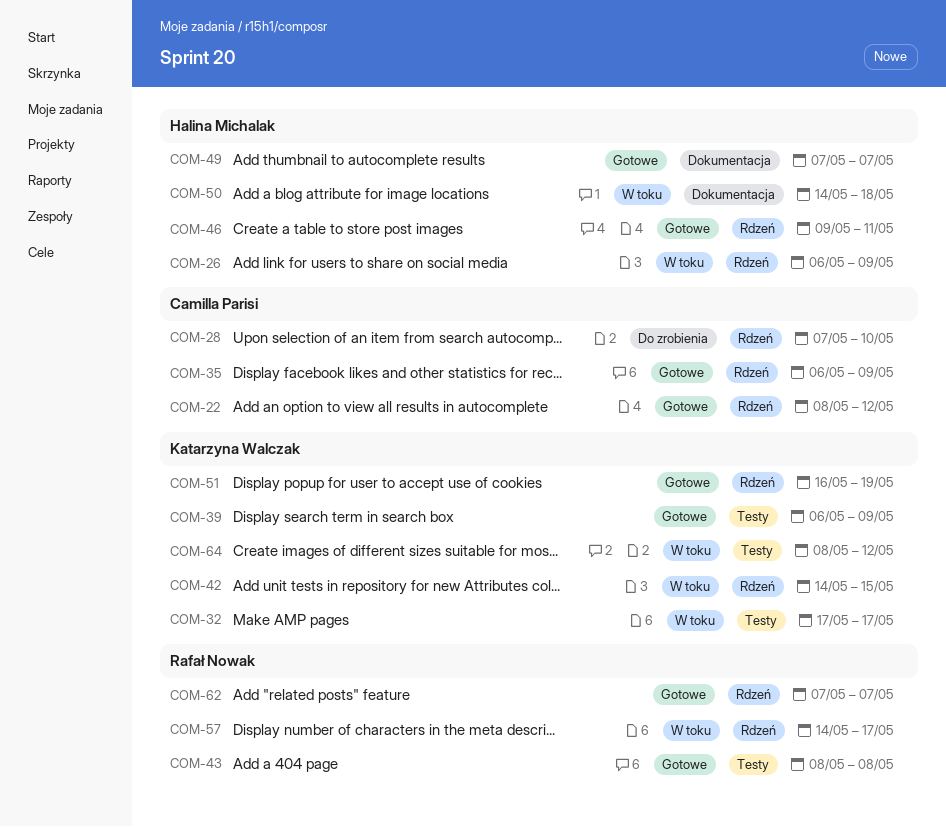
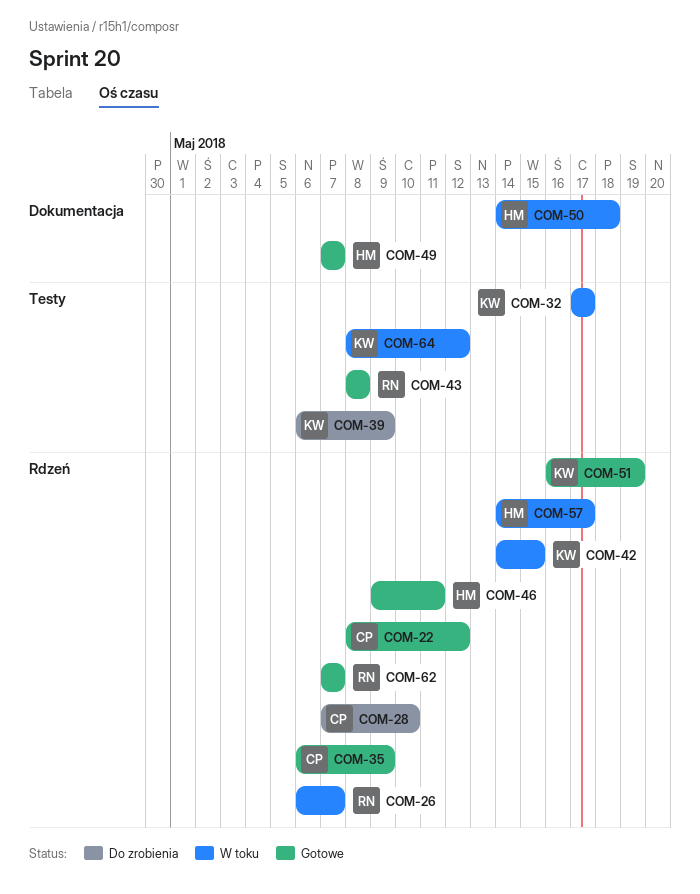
COM-26, owner: Halina Michalak -> Rafał Nowak
COM-26, due: May 9 -> May 7
COM-39, status: Gotowe -> Do zrobienia
COM-57, owner: Rafał Nowak -> Halina Michalak

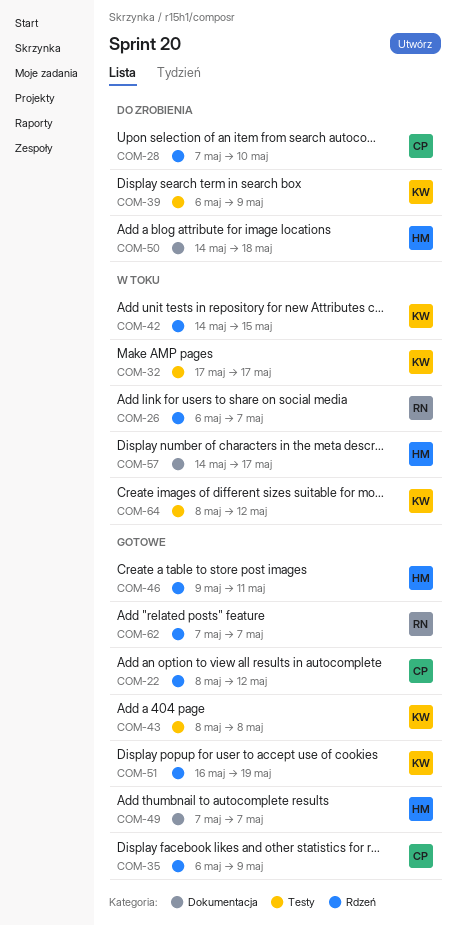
COM-43, owner: RN -> KW
COM-50, status: W toku -> Do zrobienia
COM-57, label: Rdzeń -> Dokumentacja

